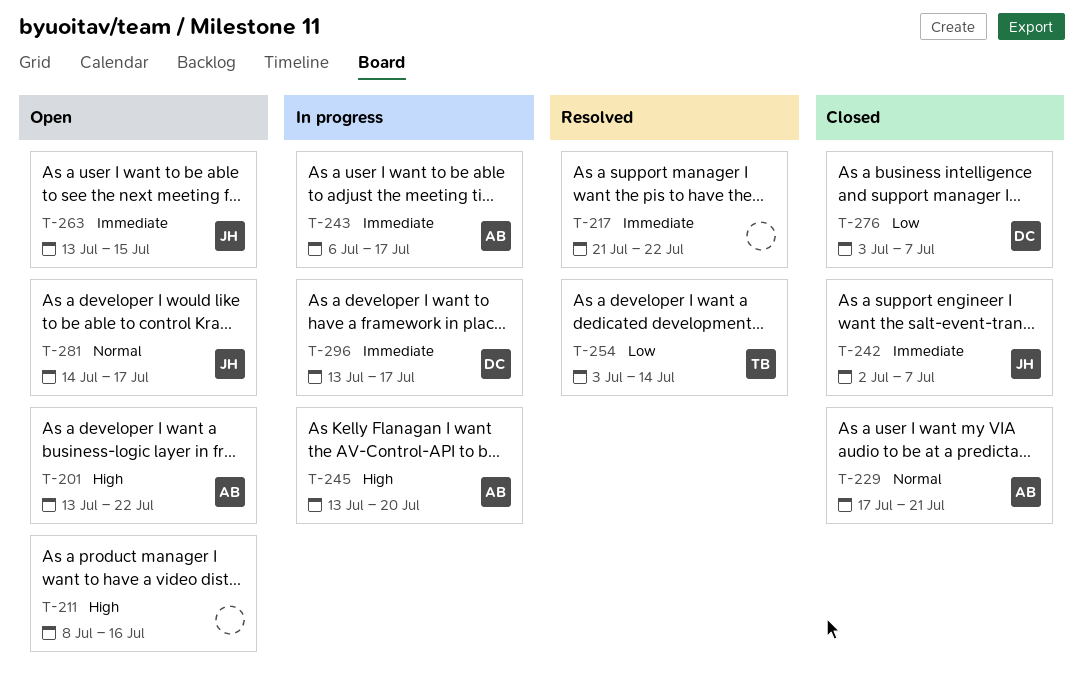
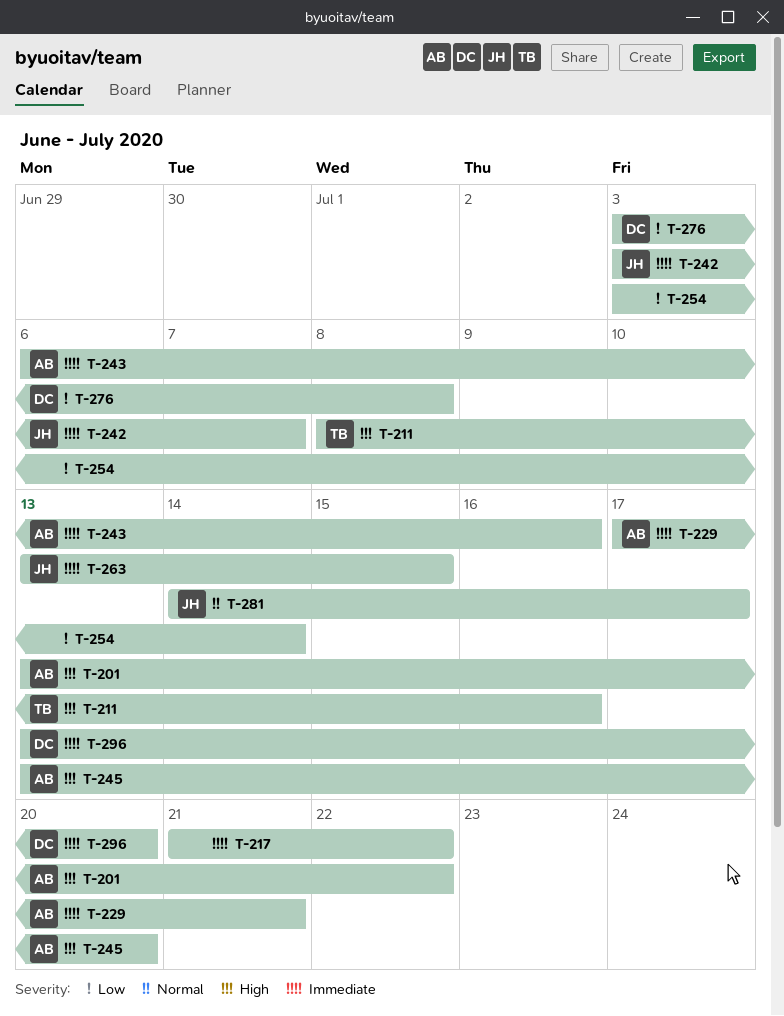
T-211, owner: none -> TB
T-229, priority: Normal -> Immediate
T-242, start: Jul 2 -> Jul 3
T-243, due: Jul 17 -> Jul 16
T-254, owner: TB -> none
T-276, due: Jul 7 -> Jul 8
T-296, due: Jul 17 -> Jul 20

